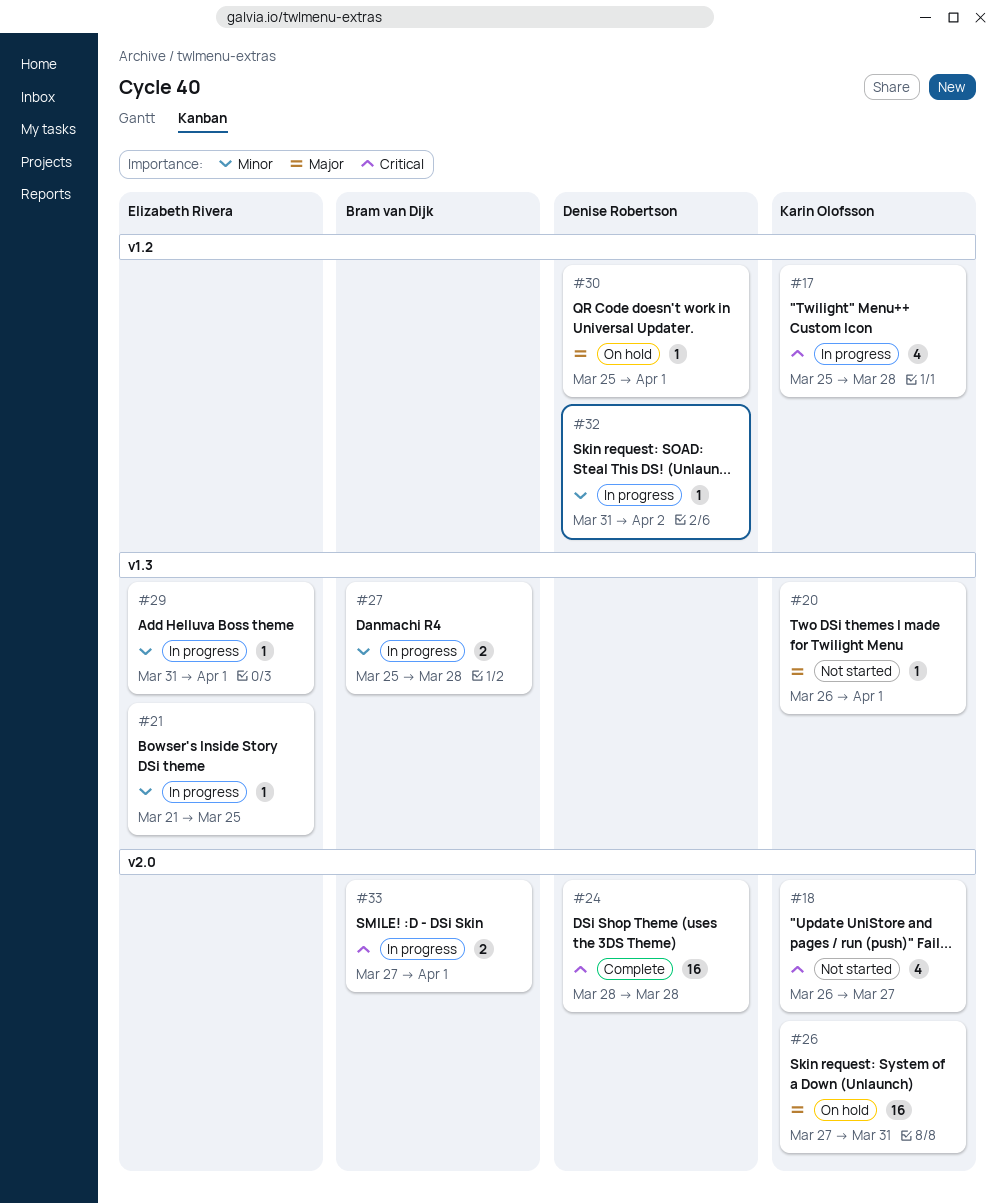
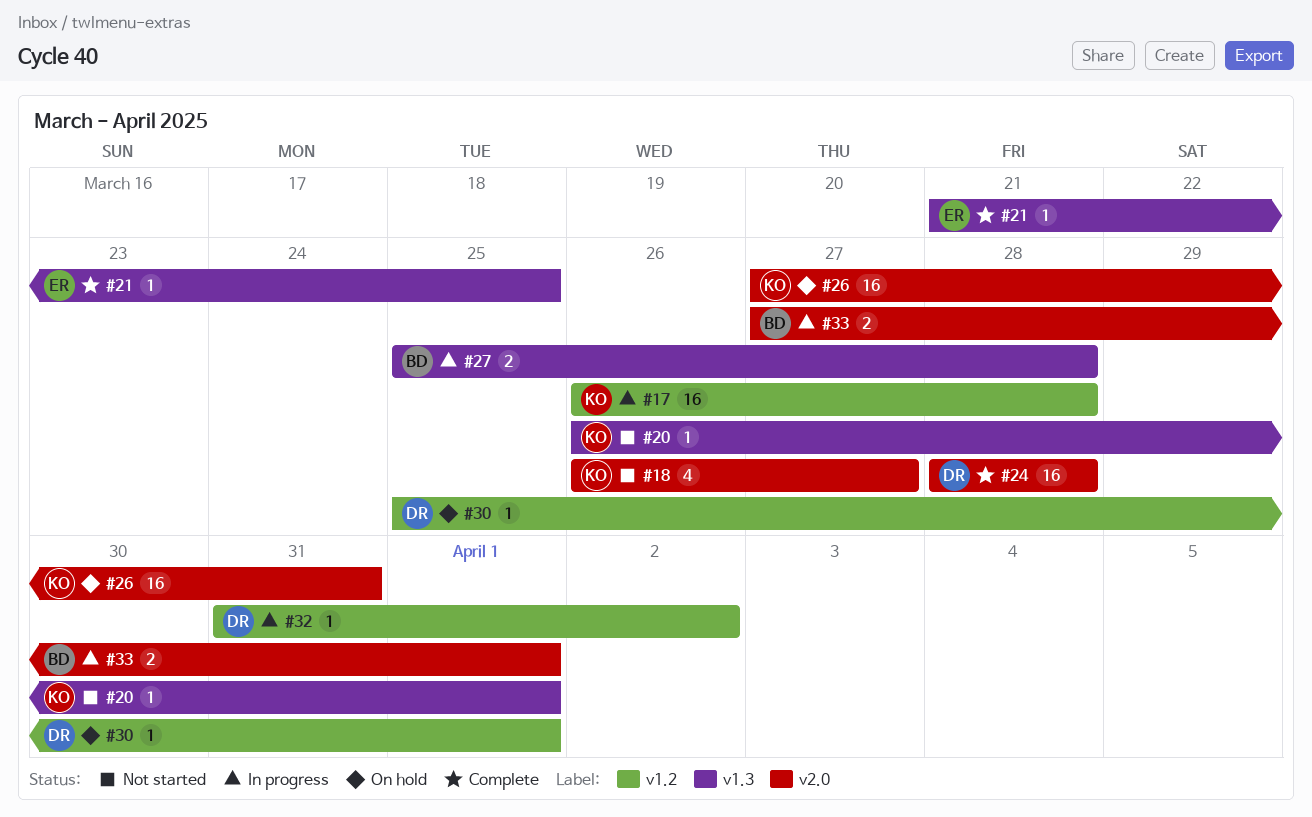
#17, estimate: 4 -> 16
#17, start: Mar 25 -> Mar 26
#21, status: In progress -> Complete
#29: present -> none

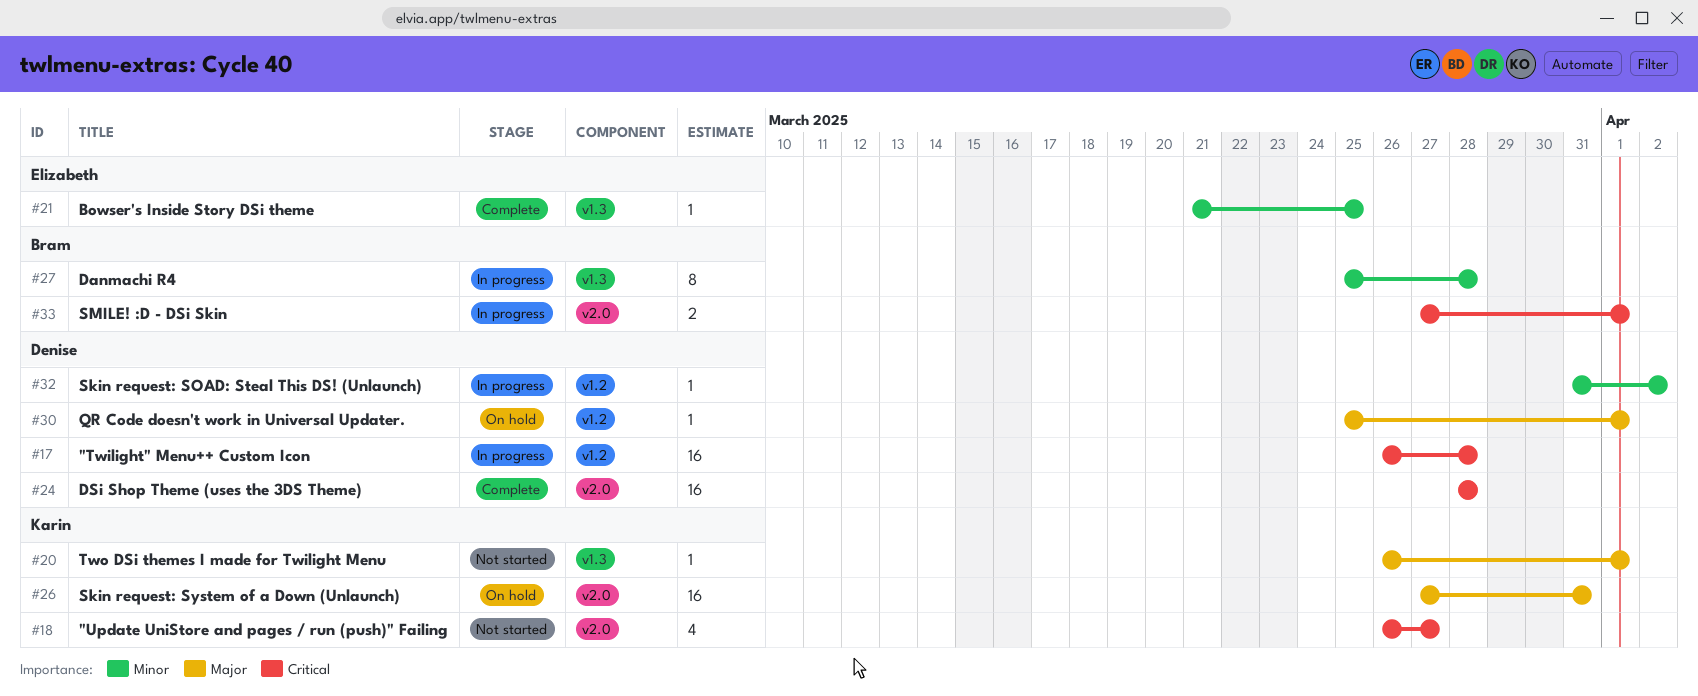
#17, owner: Karin -> Denise
#27, estimate: 2 -> 8

